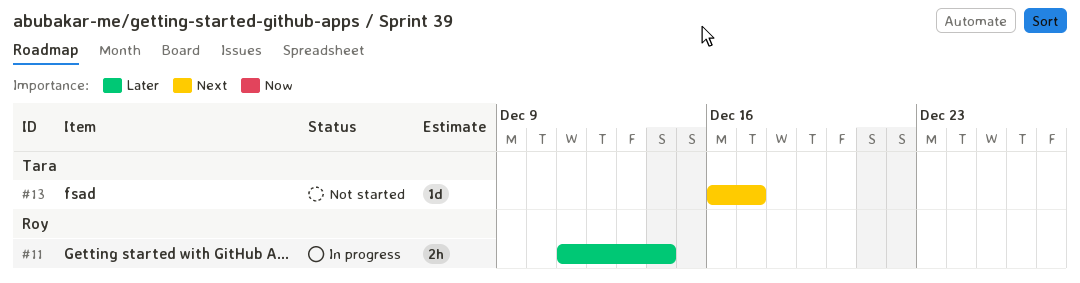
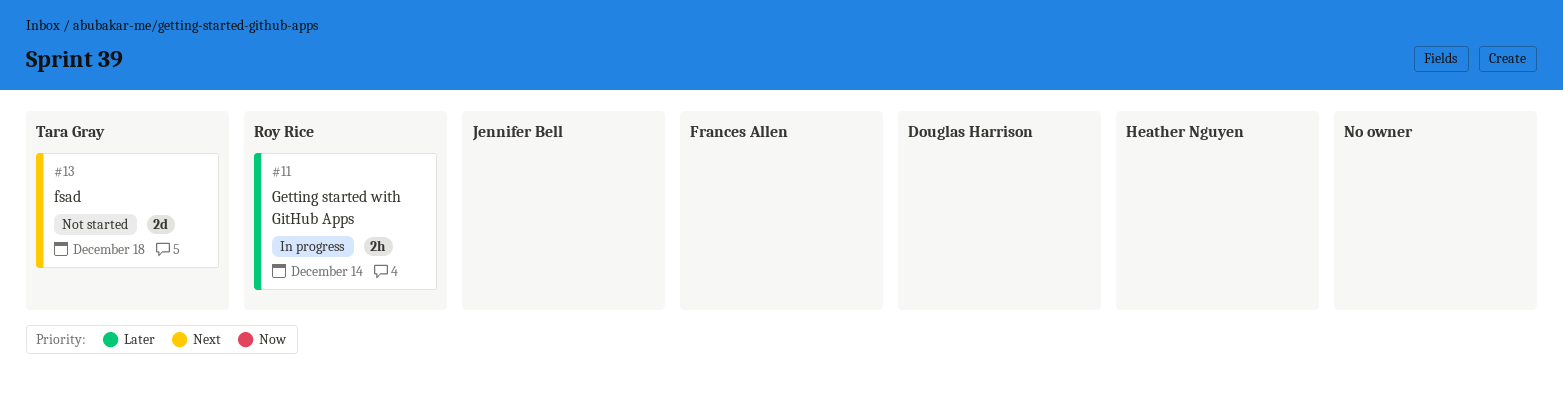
#13, estimate: 1d -> 2d
#13, due: Dec 17 -> Dec 18

